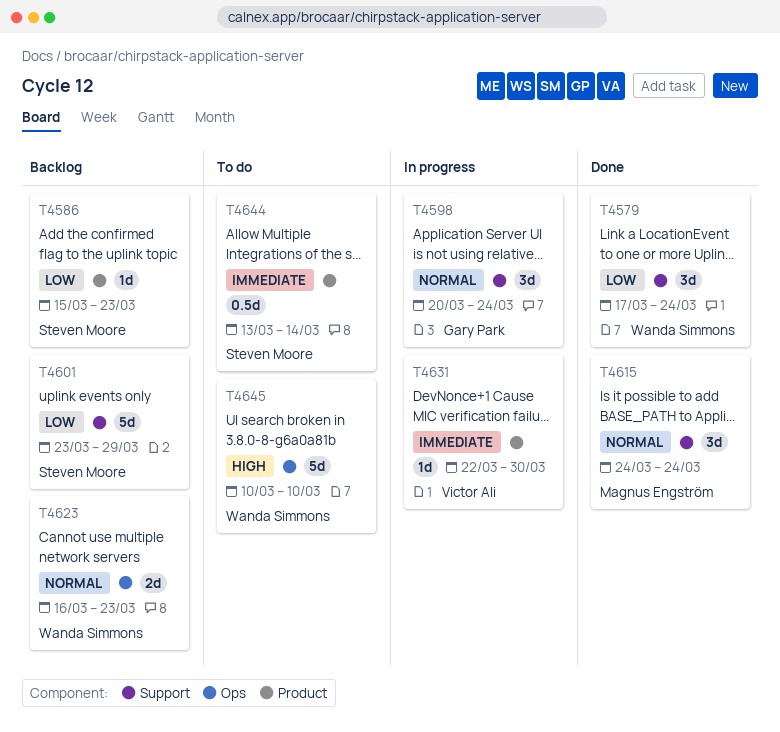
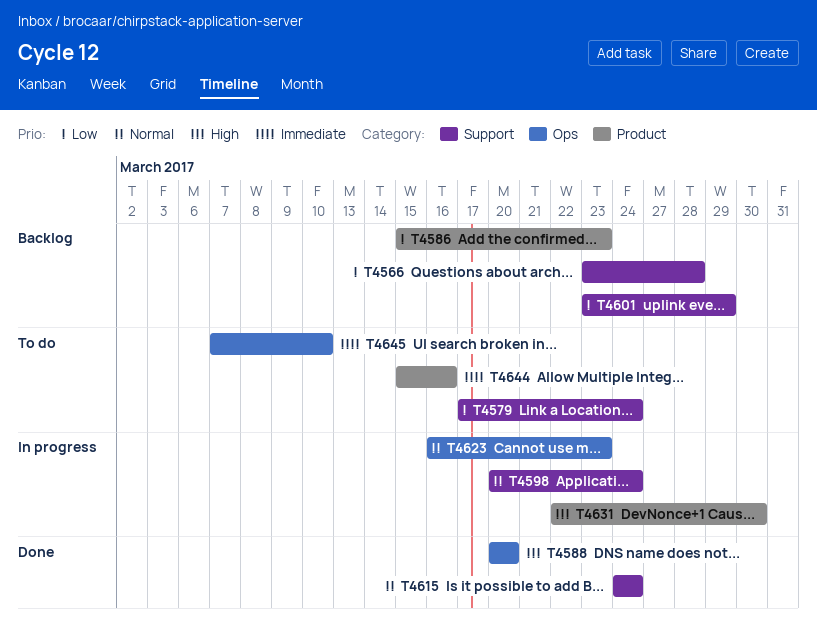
T4566: none -> present
T4579, status: Done -> To do
T4588: none -> present
T4623, status: Backlog -> In progress
T4631, priority: Immediate -> High
T4644, start: Mar 13 -> Mar 15
T4644, due: Mar 14 -> Mar 16
T4645, priority: High -> Immediate
T4645, start: Mar 10 -> Mar 7

